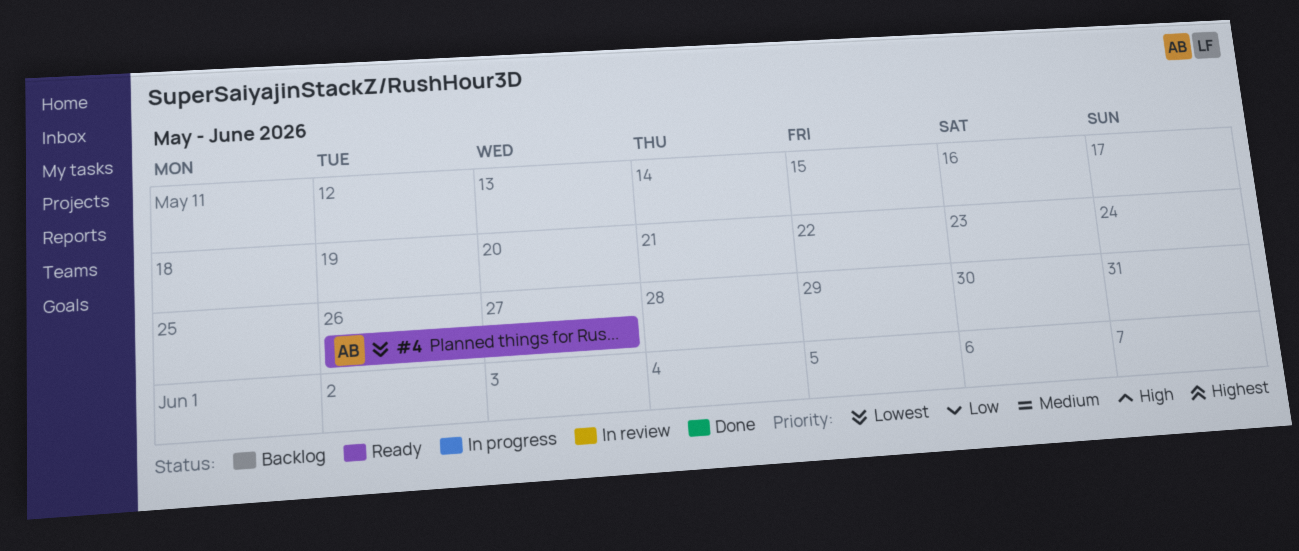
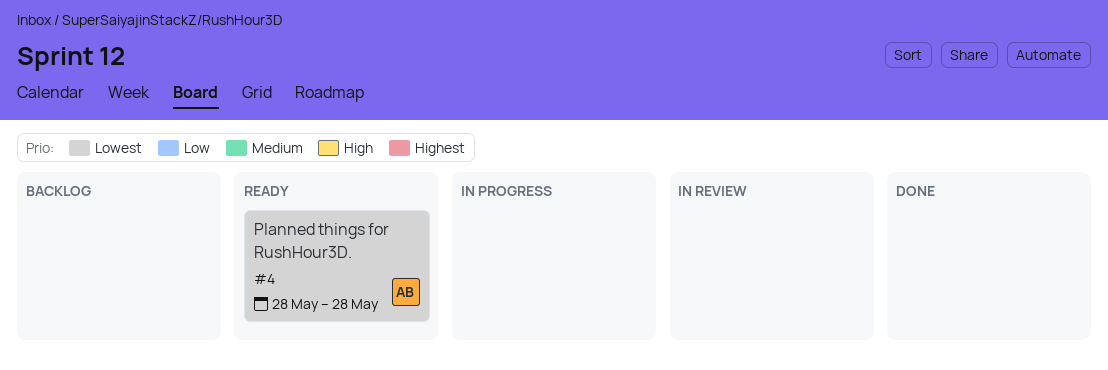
#4, start: May 26 -> May 28
#4, due: May 27 -> May 28

